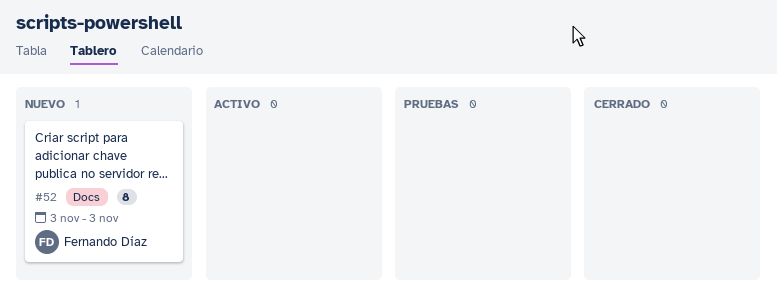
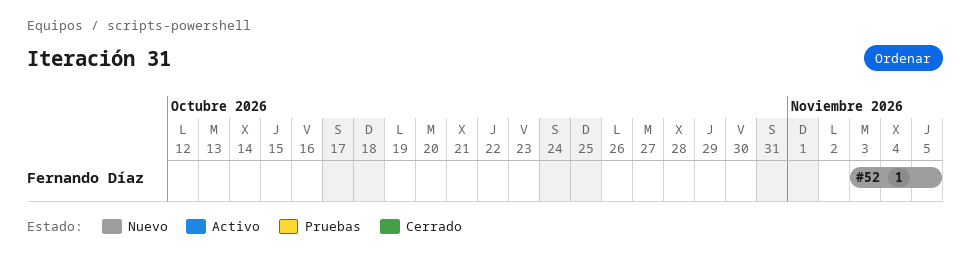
#52, estimate: 8 -> 1
#52, due: Nov 3 -> Nov 5

